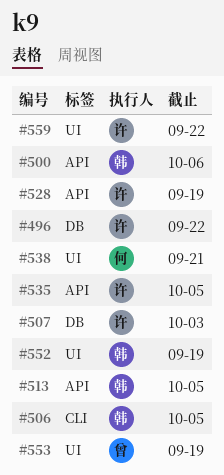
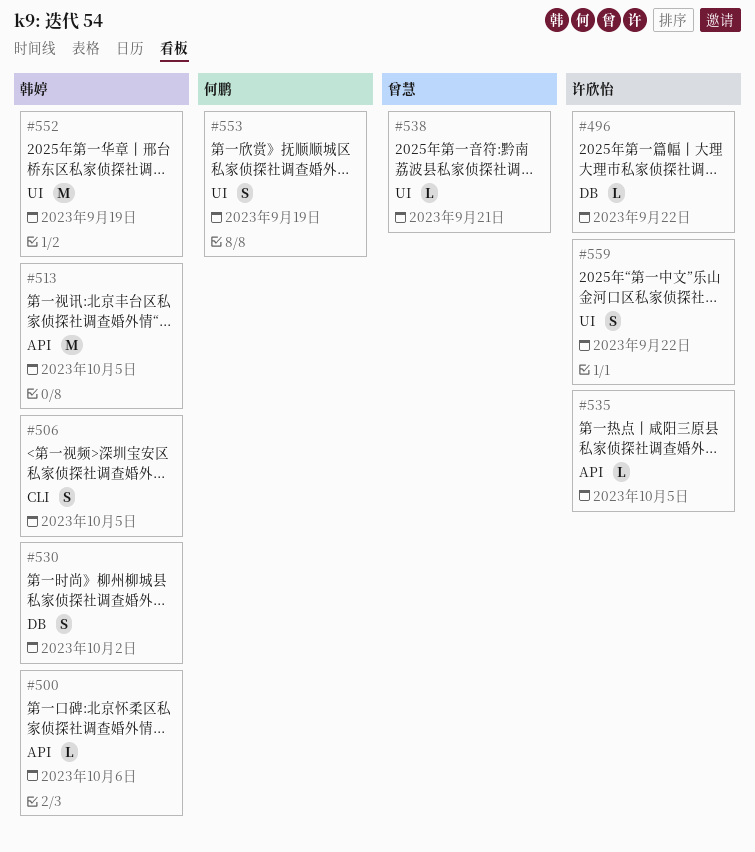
#507: present -> none
#528: present -> none
#530: none -> present
#538, owner: 何鹏 -> 曾慧
#553, owner: 曾慧 -> 何鹏

